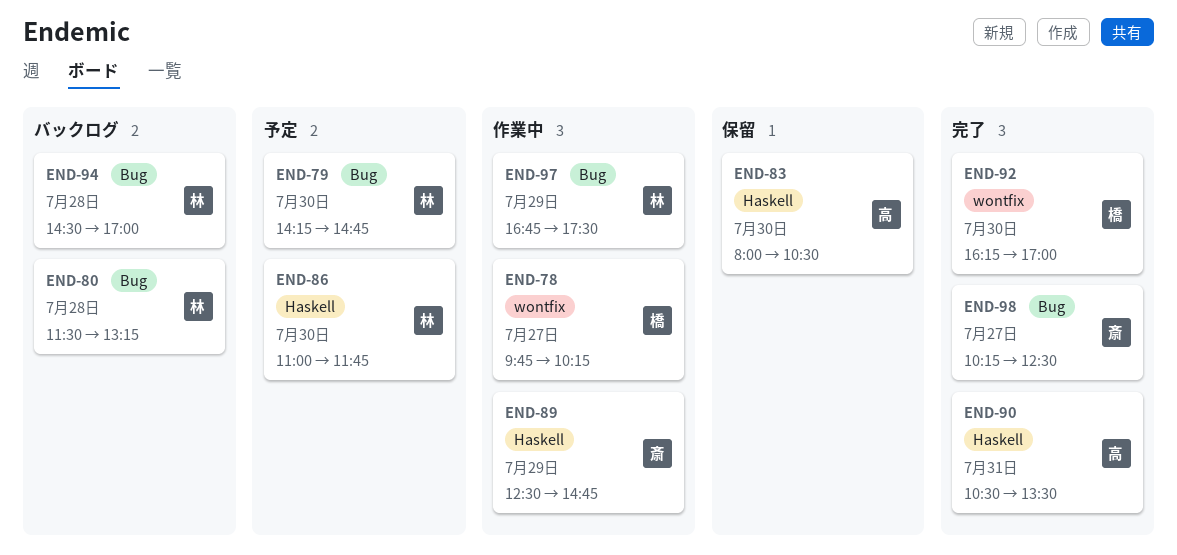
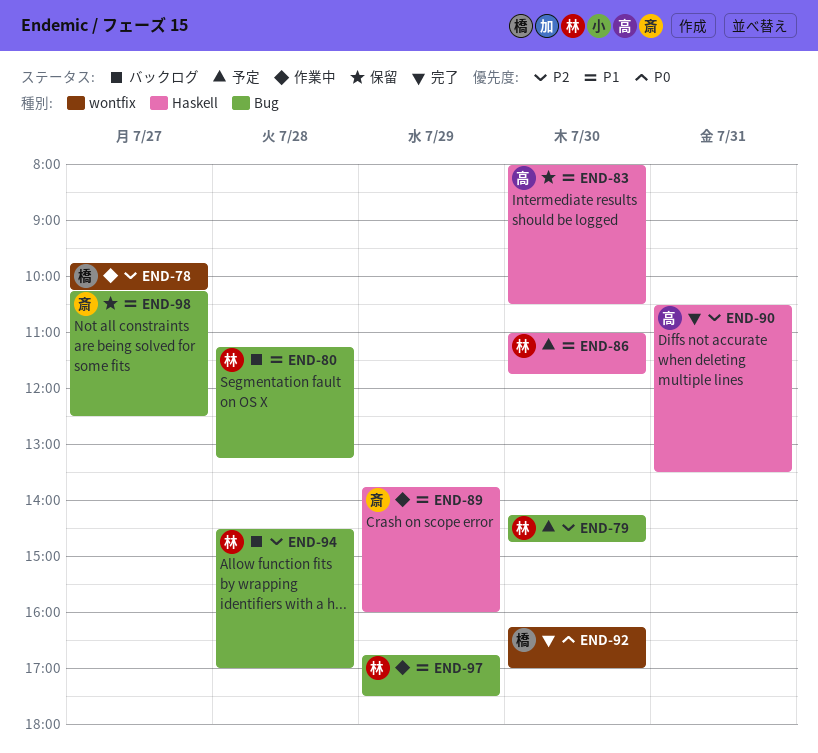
END-80, begins: 11:30 -> 11:15
END-89, begins: 12:30 -> 13:45
END-89, ends: 14:45 -> 16:00
END-98, status: 完了 -> 保留

